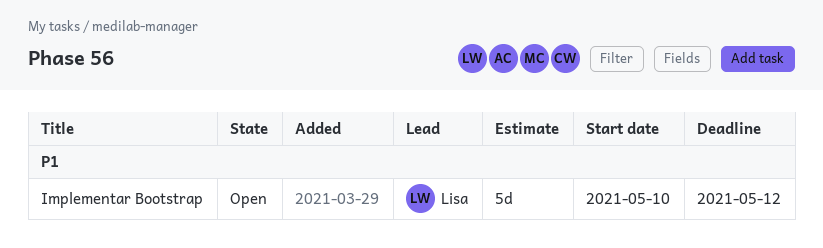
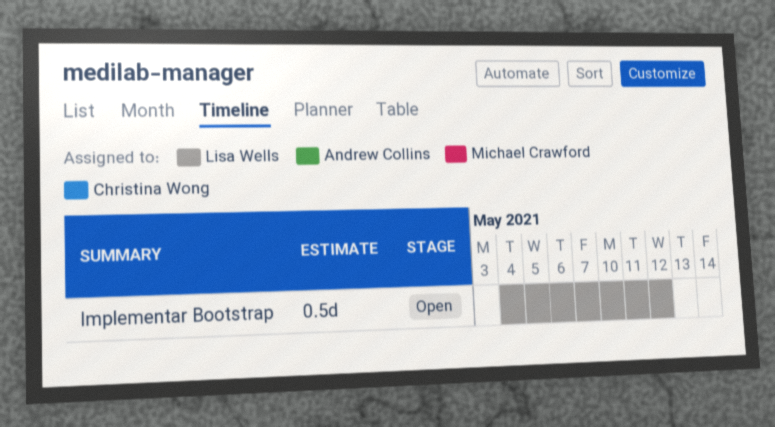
Implementar Bootstrap, estimate: 5d -> 0.5d
Implementar Bootstrap, start: May 10 -> May 4

